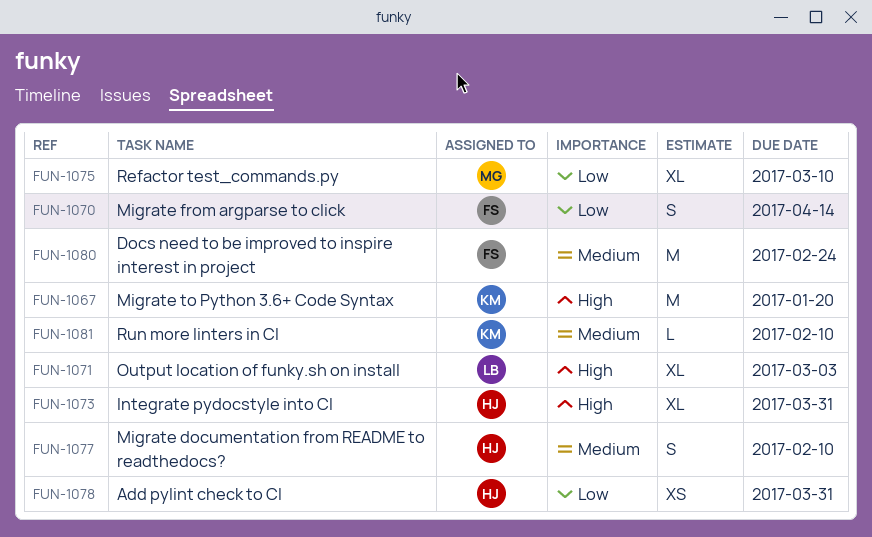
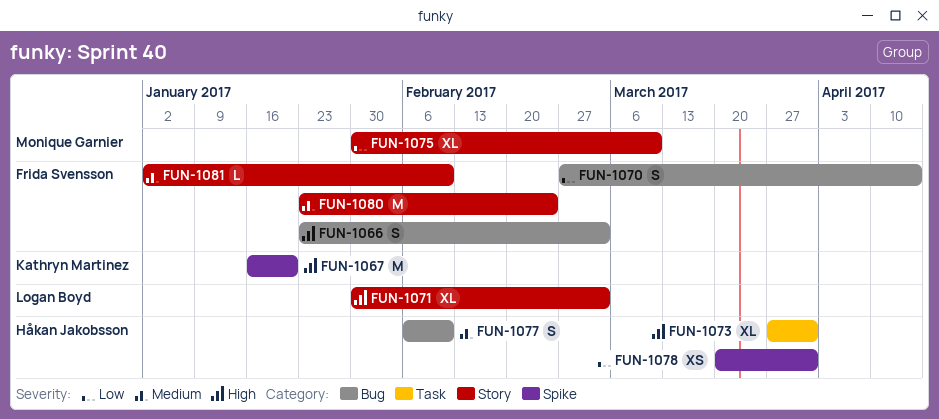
FUN-1066: none -> present
FUN-1081, owner: Kathryn Martinez -> Frida Svensson

